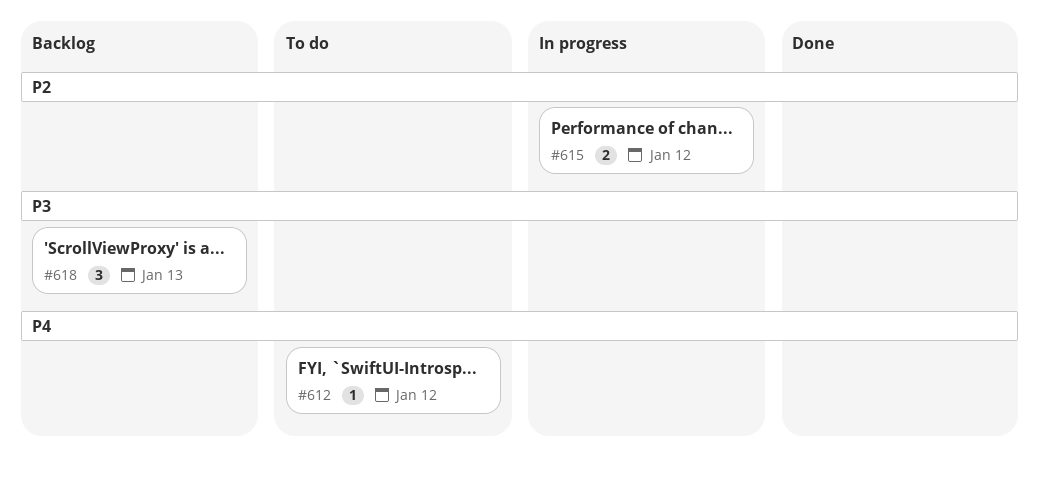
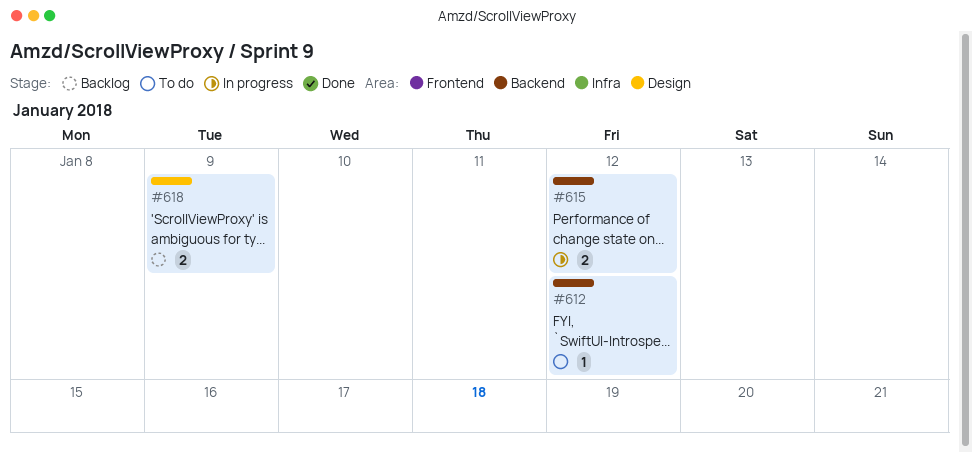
#618, estimate: 3 -> 2
#618, due: Jan 13 -> Jan 9

